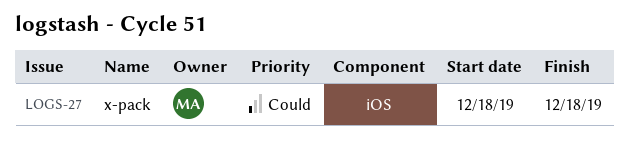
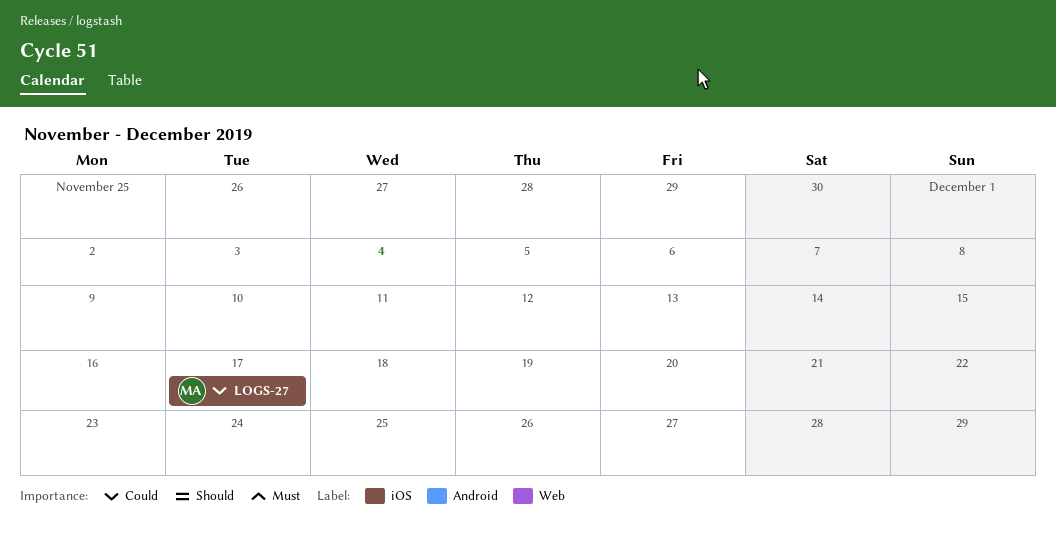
LOGS-27, start: Dec 18 -> Dec 17
LOGS-27, due: Dec 18 -> Dec 17

